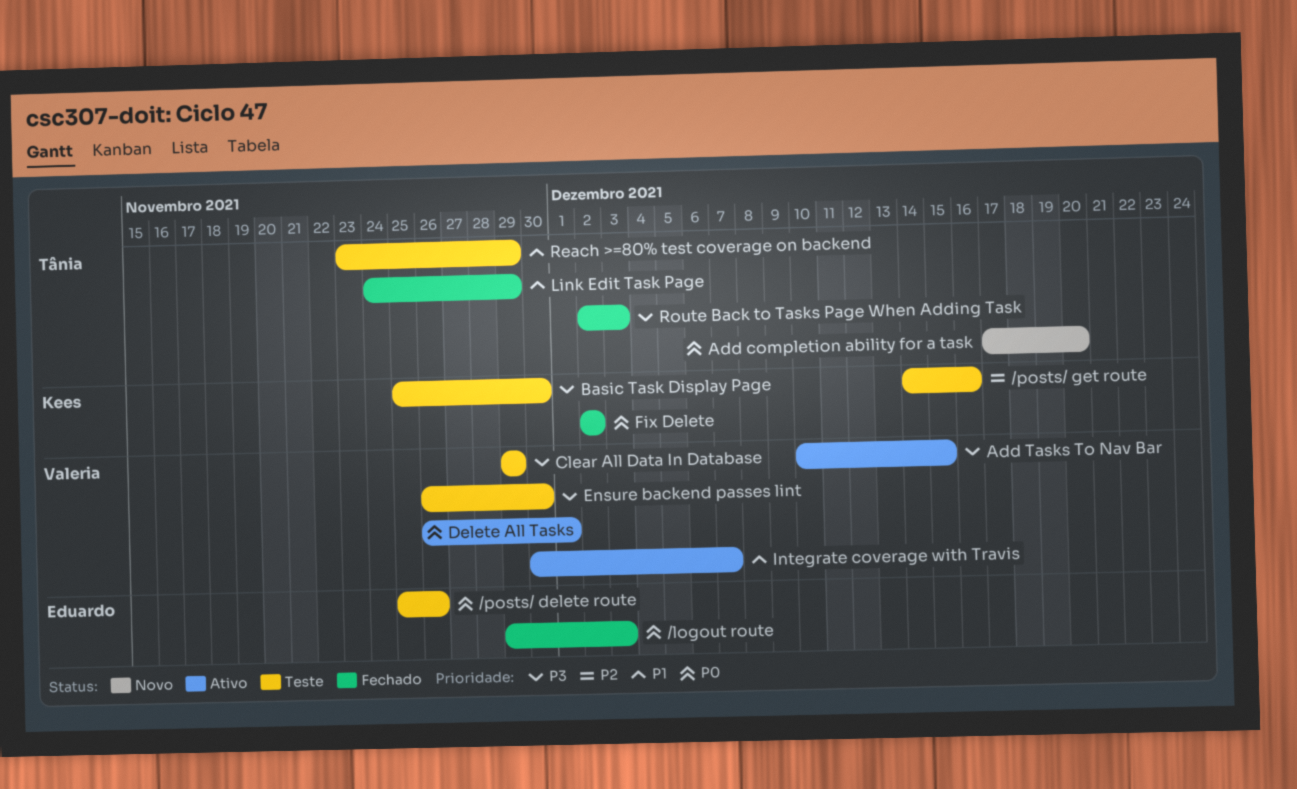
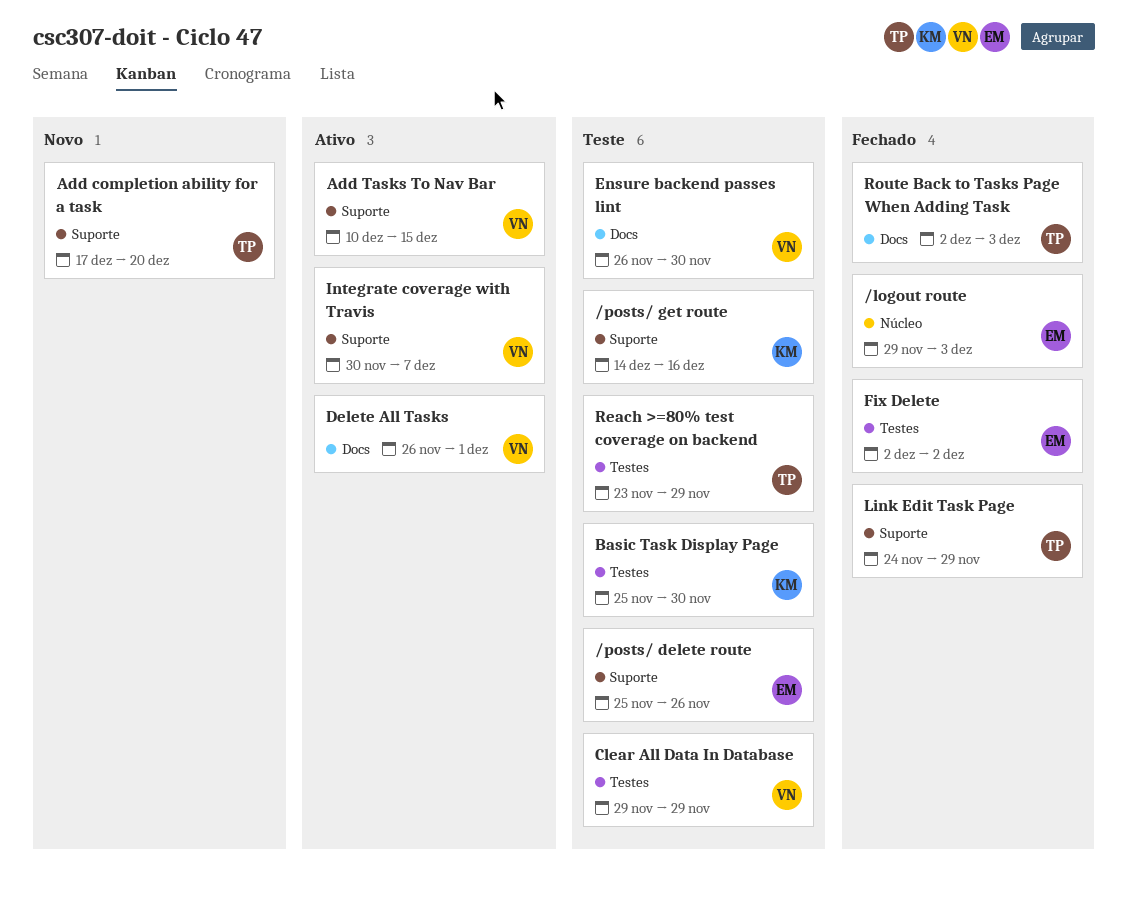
Fix Delete, owner: Kees -> Eduardo

